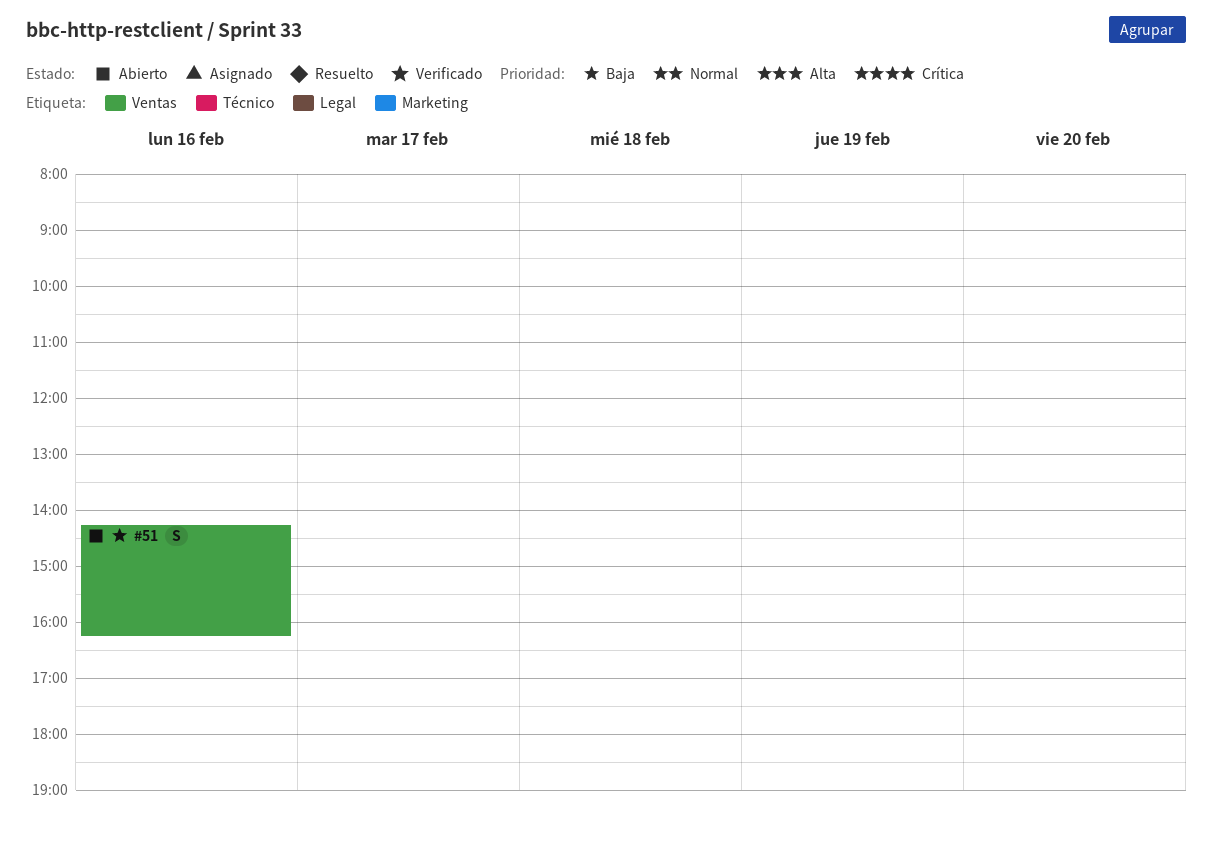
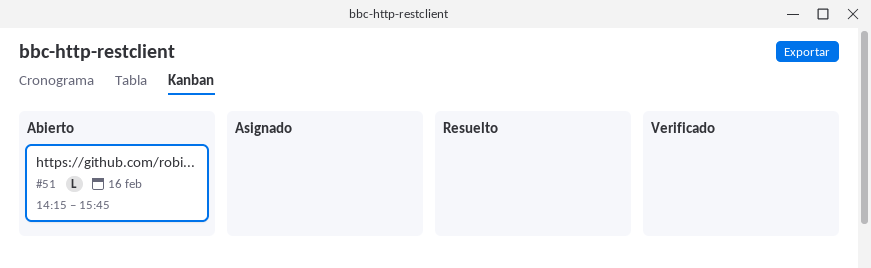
#51, estimate: S -> L
#51, ends: 16:15 -> 15:45

